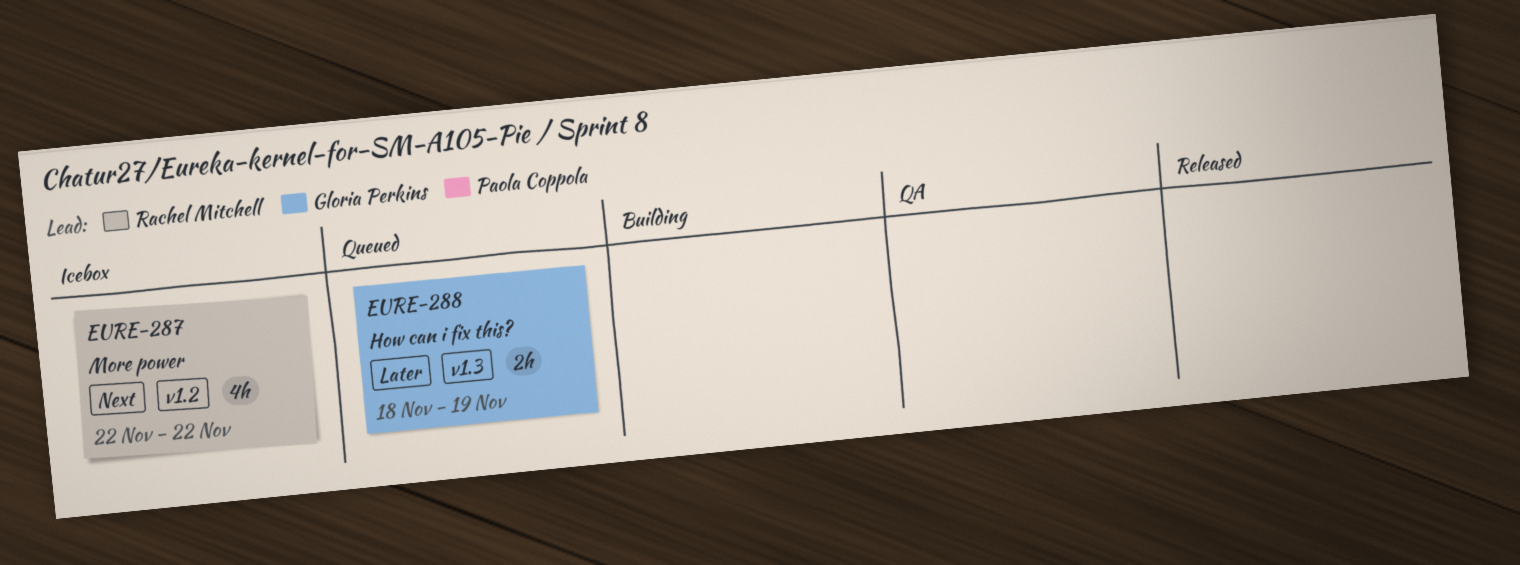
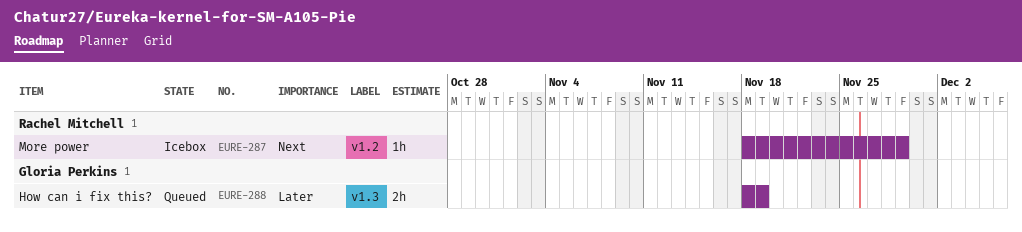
EURE-287, estimate: 4h -> 1h
EURE-287, start: Nov 22 -> Nov 18
EURE-287, due: Nov 22 -> Nov 29

